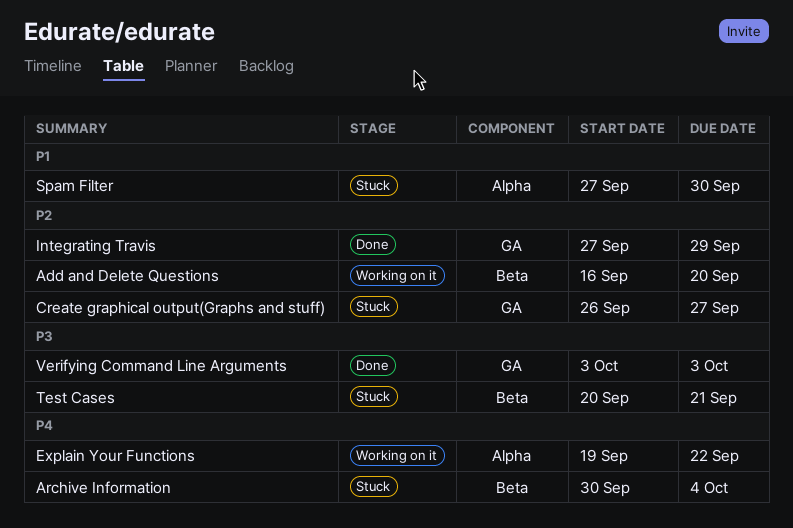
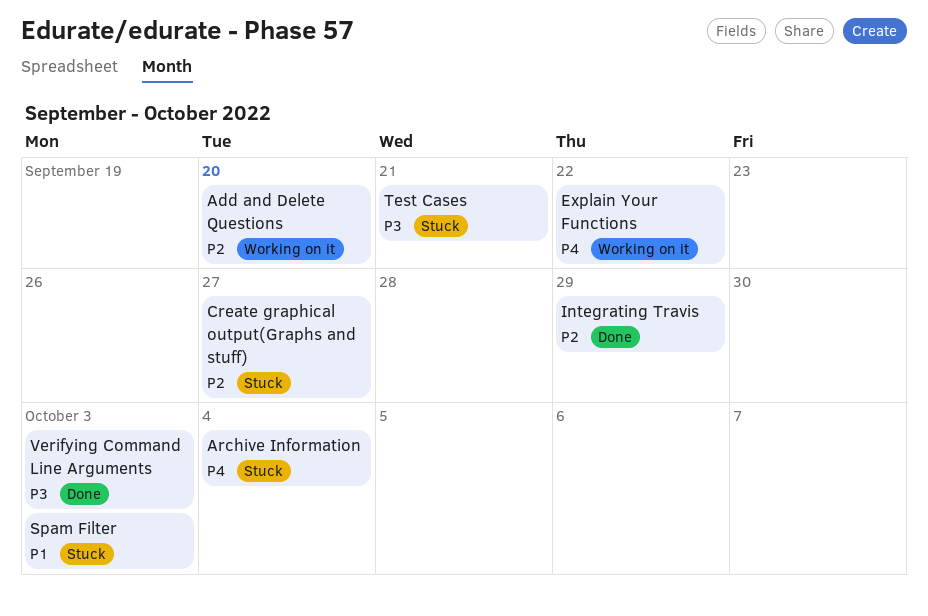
Spam Filter, due: Sep 30 -> Oct 3

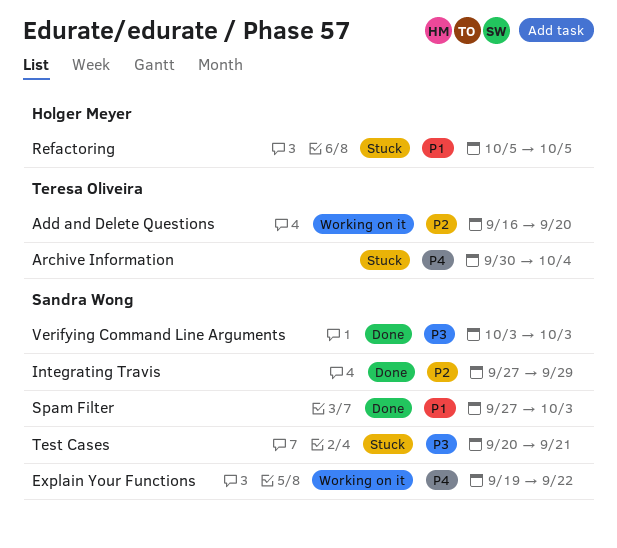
Create graphical output(Graphs and stuff): present -> none
Refactoring: none -> present
Spam Filter, status: Stuck -> Done

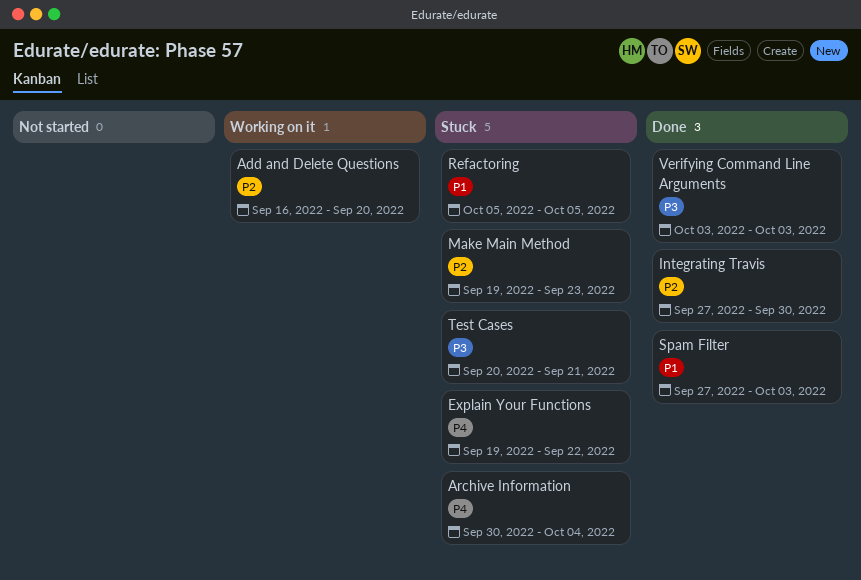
Explain Your Functions, status: Working on it -> Stuck
Integrating Travis, due: Sep 29 -> Sep 30
Make Main Method: none -> present

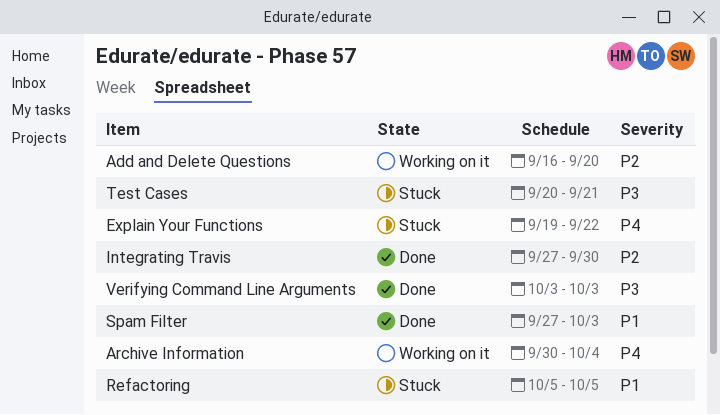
Archive Information, status: Stuck -> Working on it
Make Main Method: present -> none

